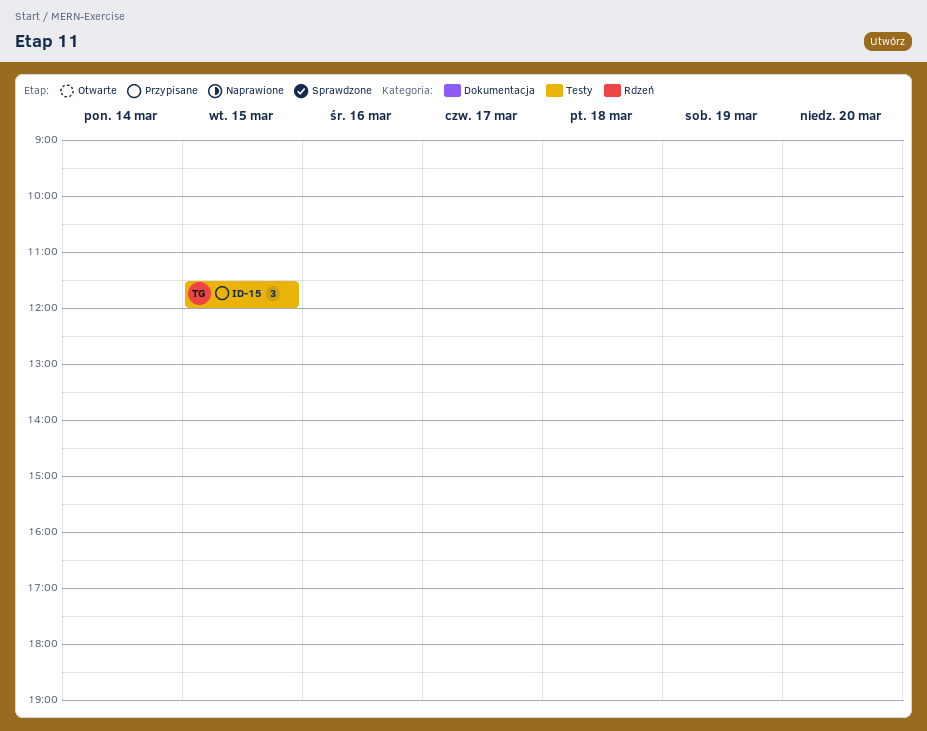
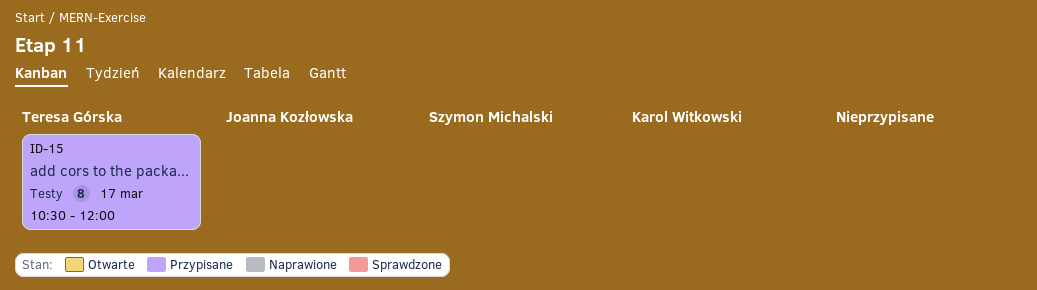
ID-15, estimate: 3 -> 8
ID-15, day: Mar 15 -> Mar 17
ID-15, begins: 11:30 -> 10:30

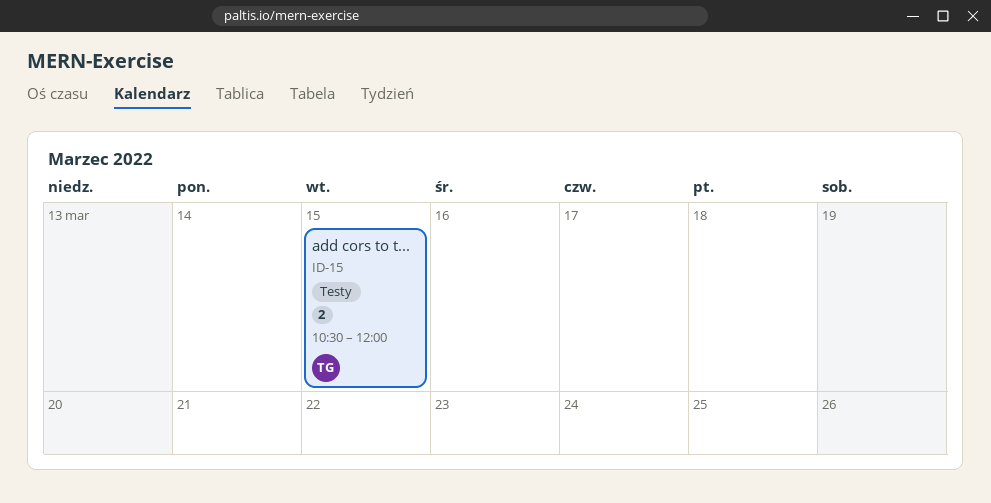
ID-15, estimate: 8 -> 2
ID-15, day: Mar 17 -> Mar 15

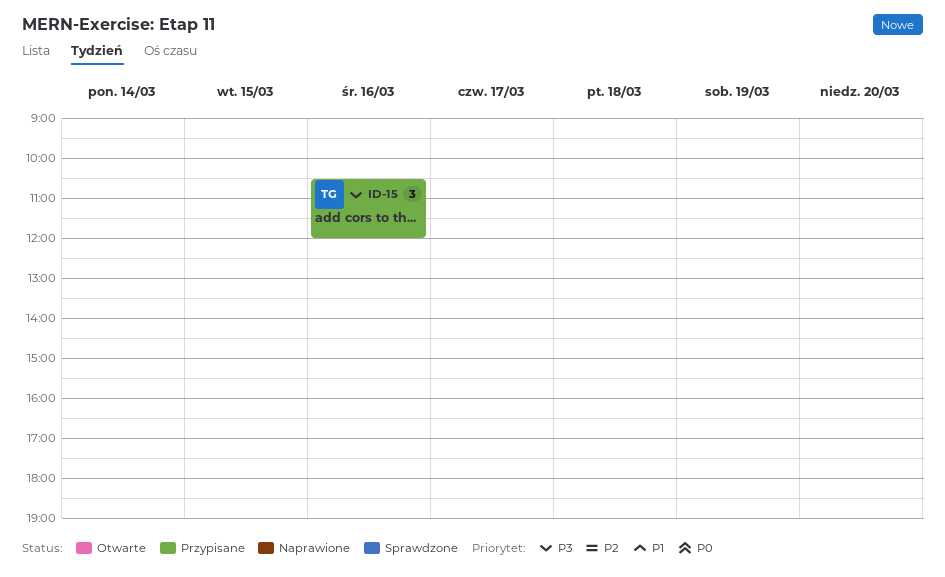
ID-15, estimate: 2 -> 3
ID-15, day: Mar 15 -> Mar 16

